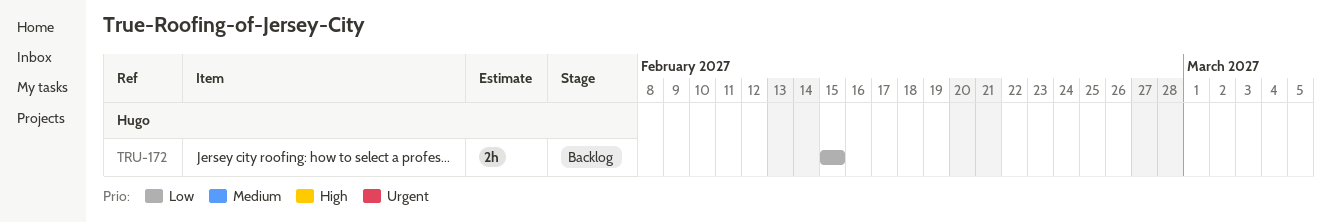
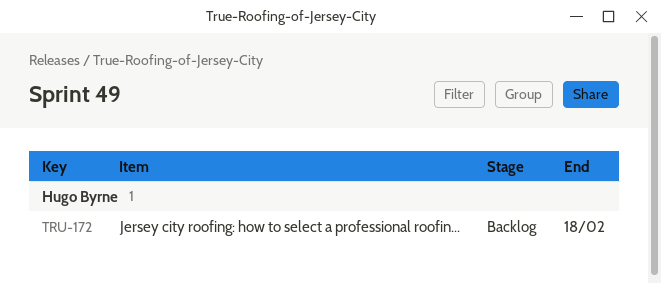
TRU-172, due: Feb 15 -> Feb 18

